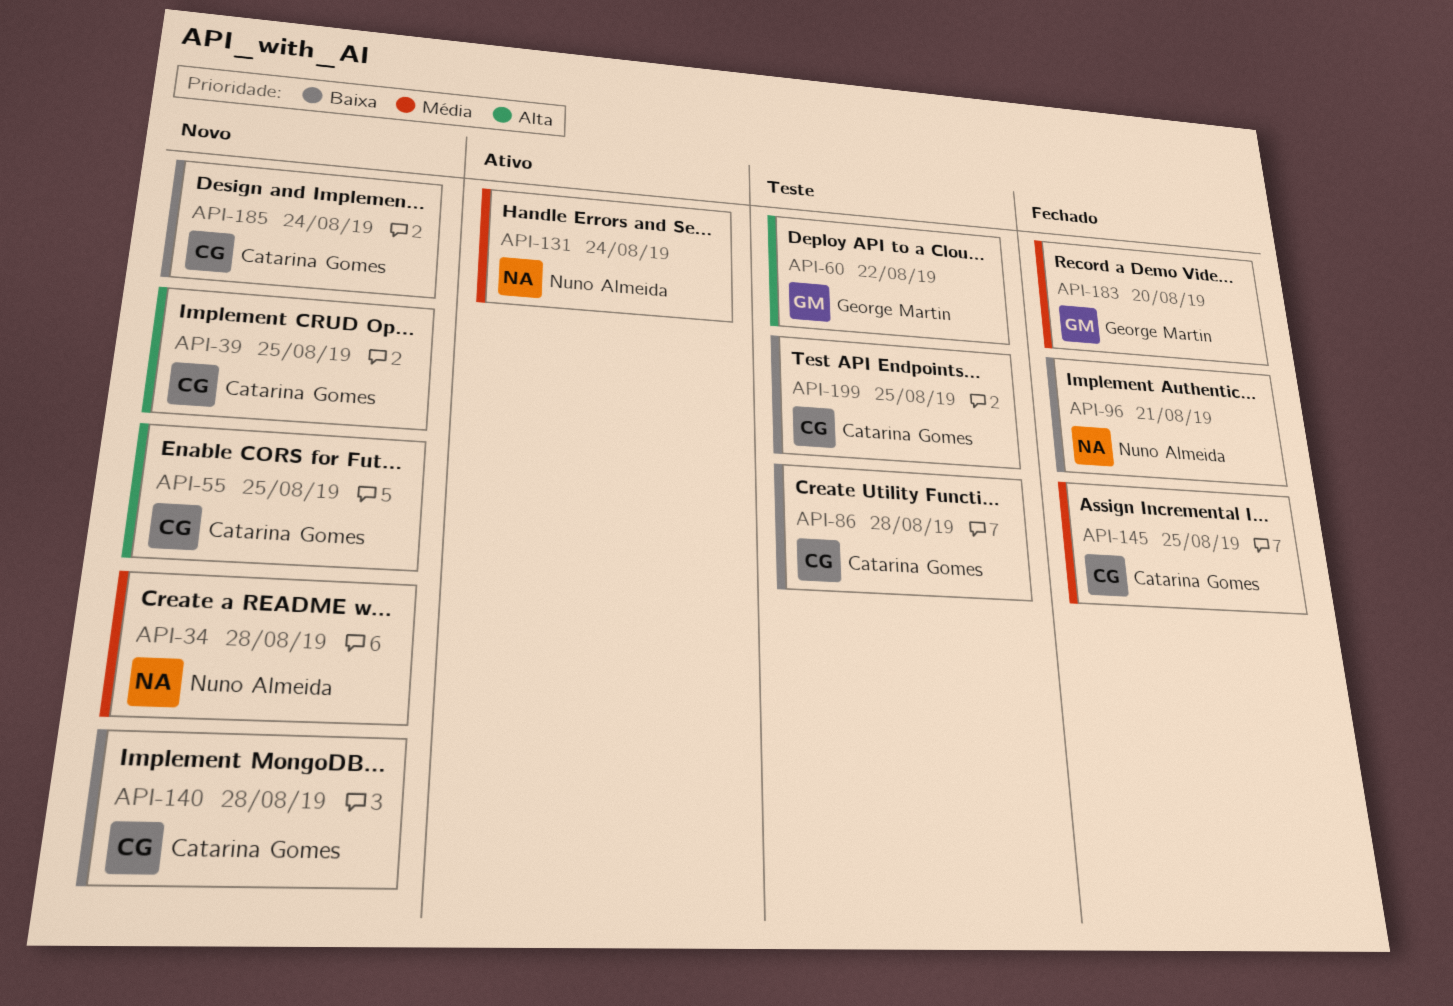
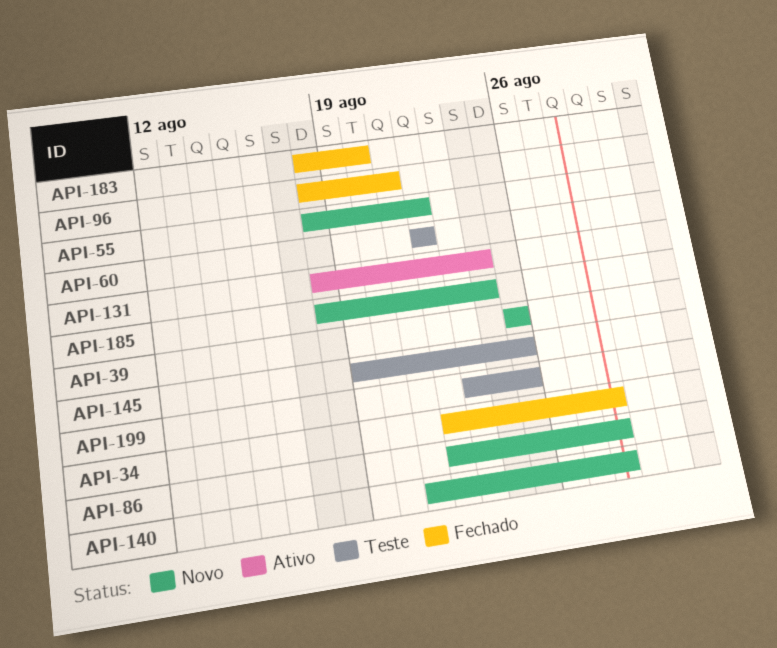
API-34, status: Novo -> Fechado
API-55, due: Aug 25 -> Aug 22
API-86, status: Teste -> Novo
API-145, status: Fechado -> Teste

